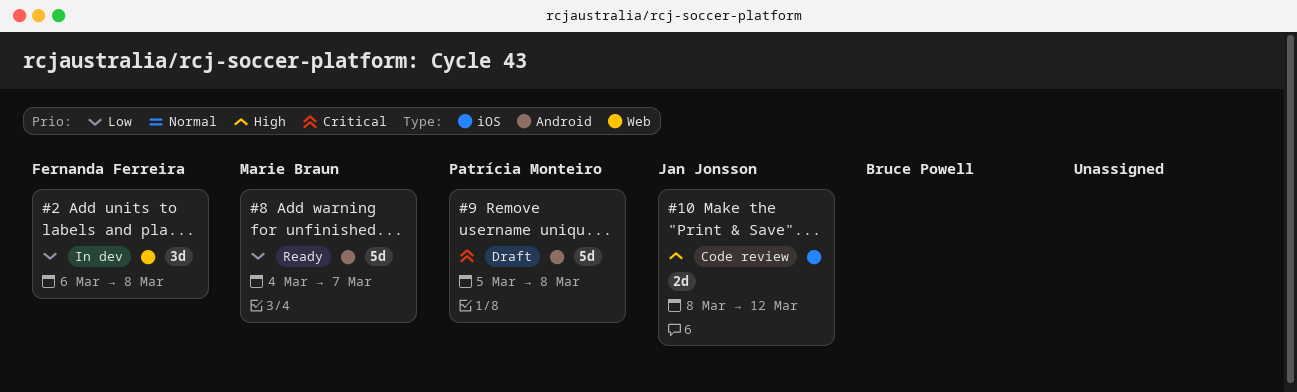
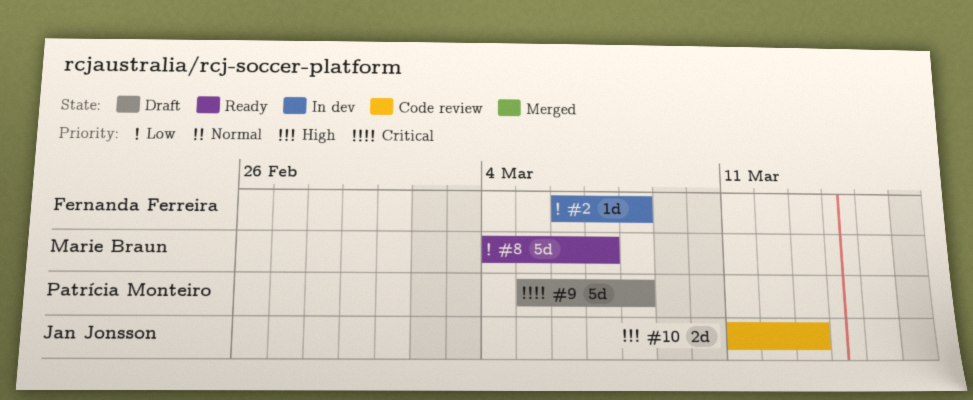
#2, estimate: 3d -> 1d
#10, start: Mar 8 -> Mar 11
#10, due: Mar 12 -> Mar 13

